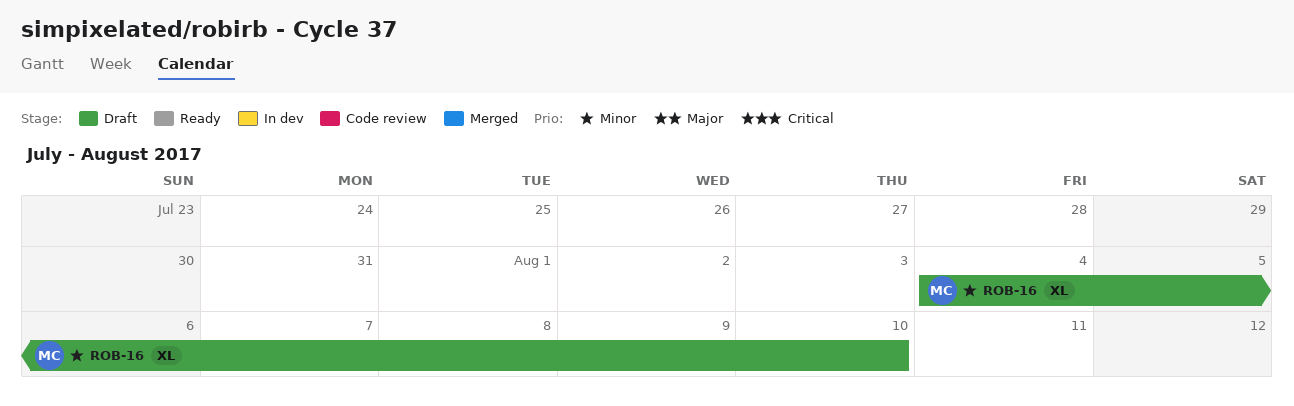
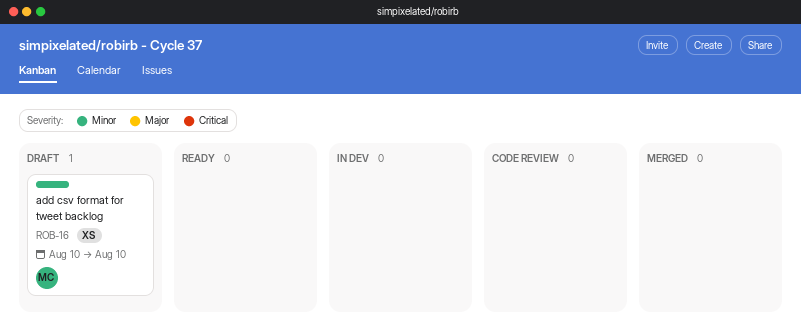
ROB-16, estimate: XL -> XS
ROB-16, start: Aug 4 -> Aug 10

